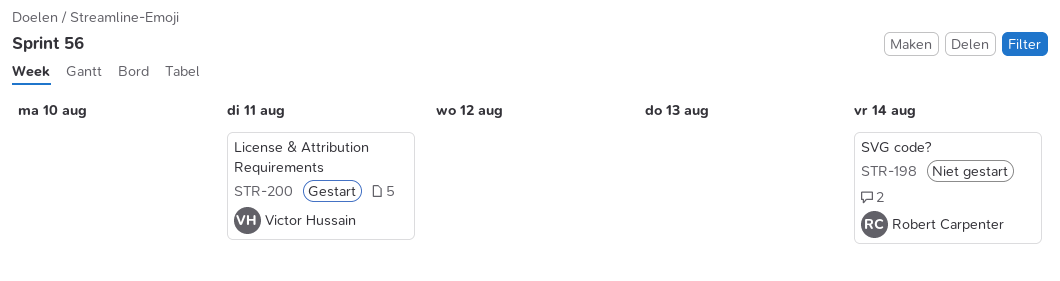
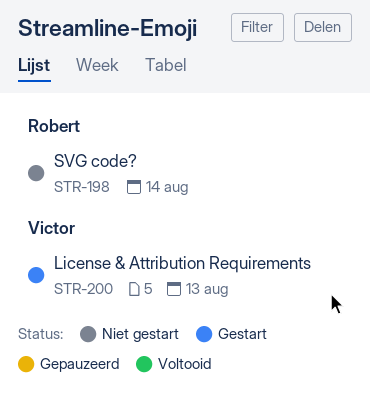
STR-200, due: Aug 11 -> Aug 13

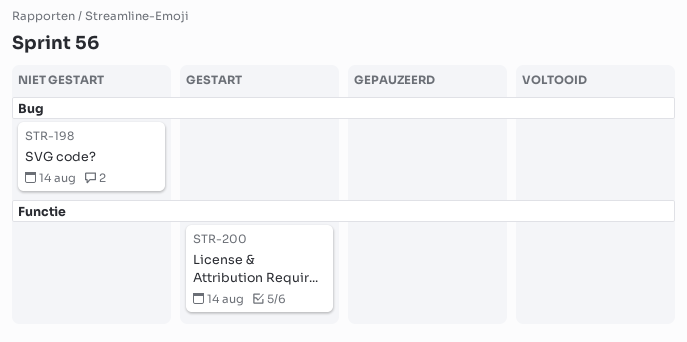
STR-200, due: Aug 13 -> Aug 14

